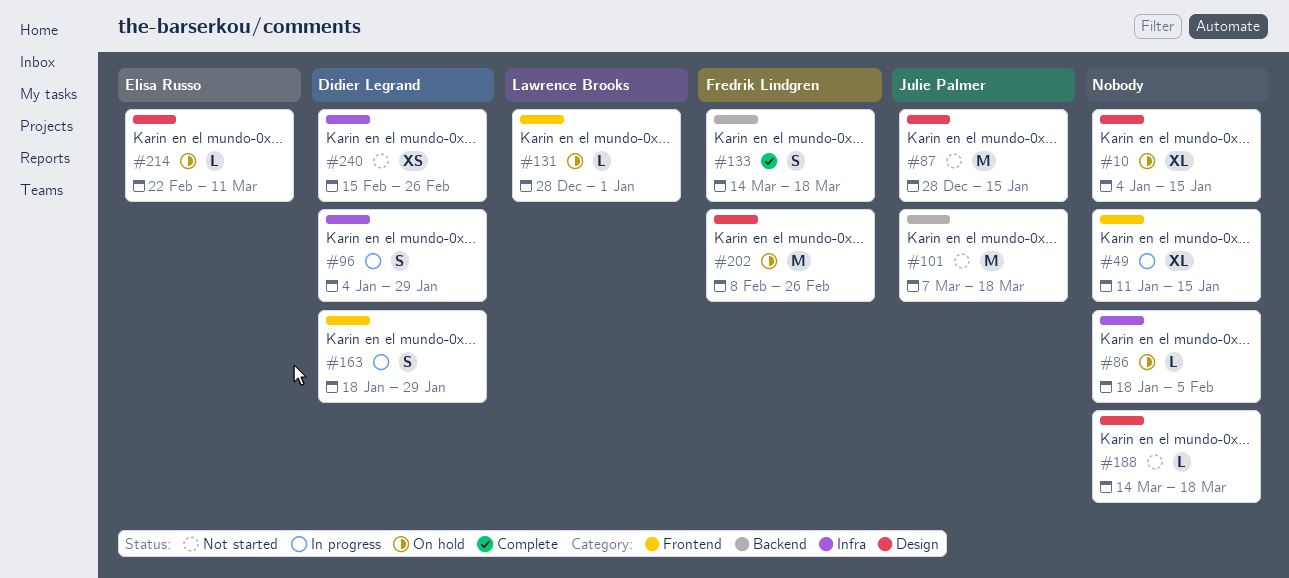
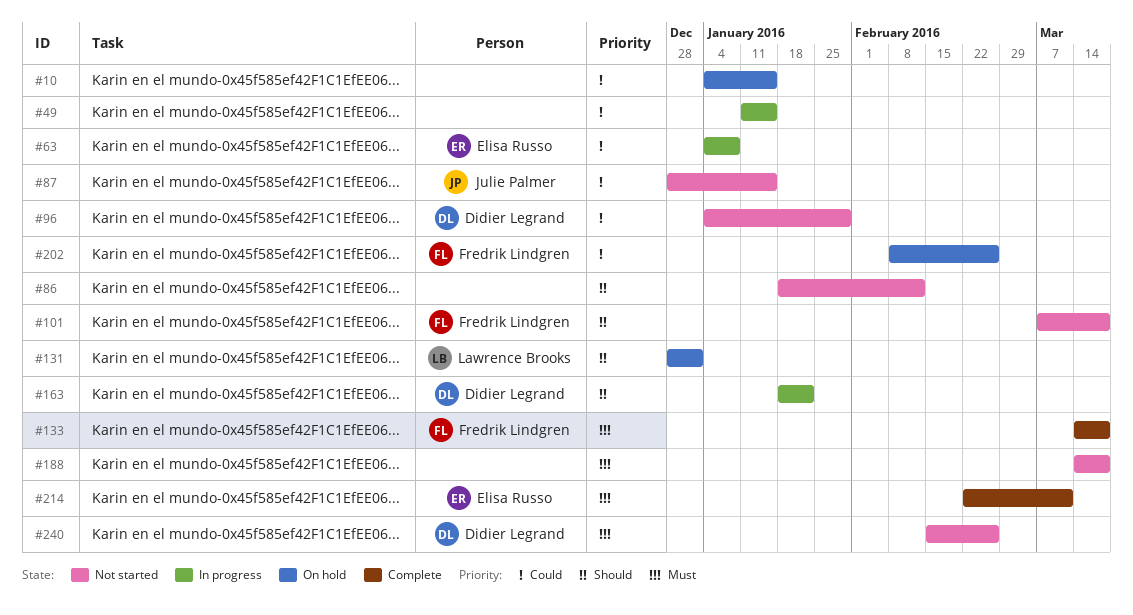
#63: none -> present
#86, status: On hold -> Not started
#86, due: Feb 5 -> Feb 12
#96, status: In progress -> Not started
#101, owner: Julie Palmer -> Fredrik Lindgren
#163, due: Jan 29 -> Jan 22
#214, status: On hold -> Complete

